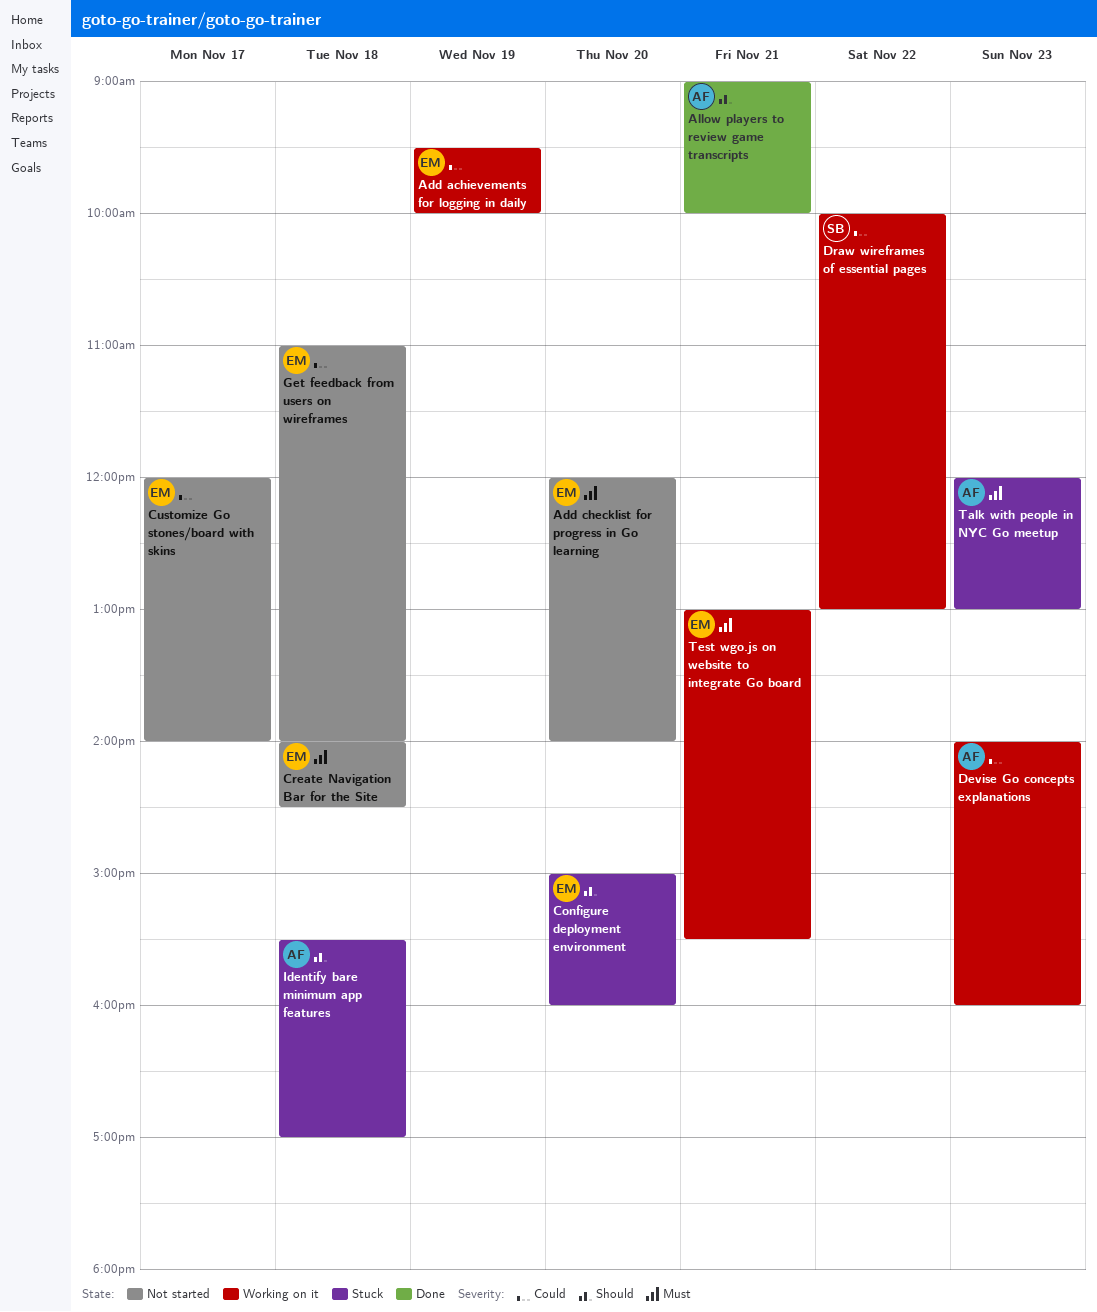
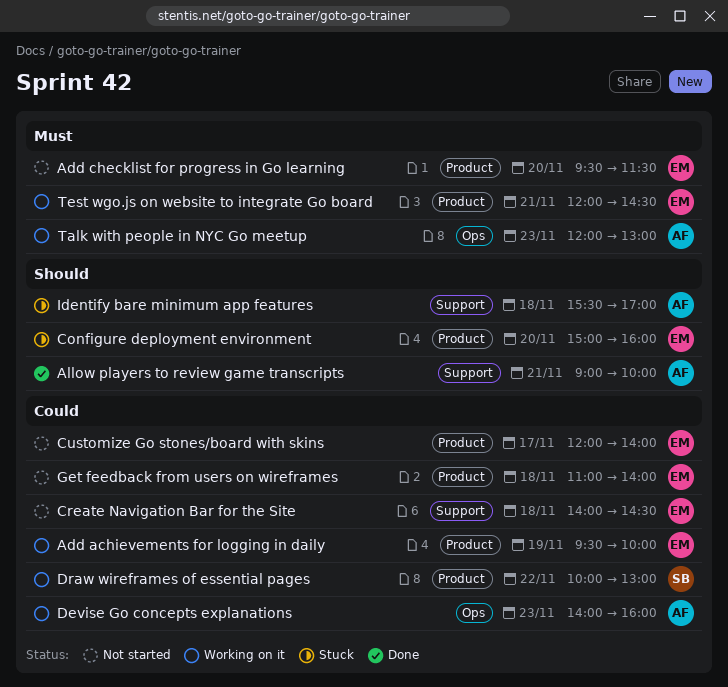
Add checklist for progress in Go learning, begins: 12:00 -> 09:30
Add checklist for progress in Go learning, ends: 14:00 -> 11:30
Create Navigation Bar for the Site, priority: Must -> Could
Talk with people in NYC Go meetup, status: Stuck -> Working on it
Test wgo.js on website to integrate Go board, begins: 13:00 -> 12:00
Test wgo.js on website to integrate Go board, ends: 15:30 -> 14:30

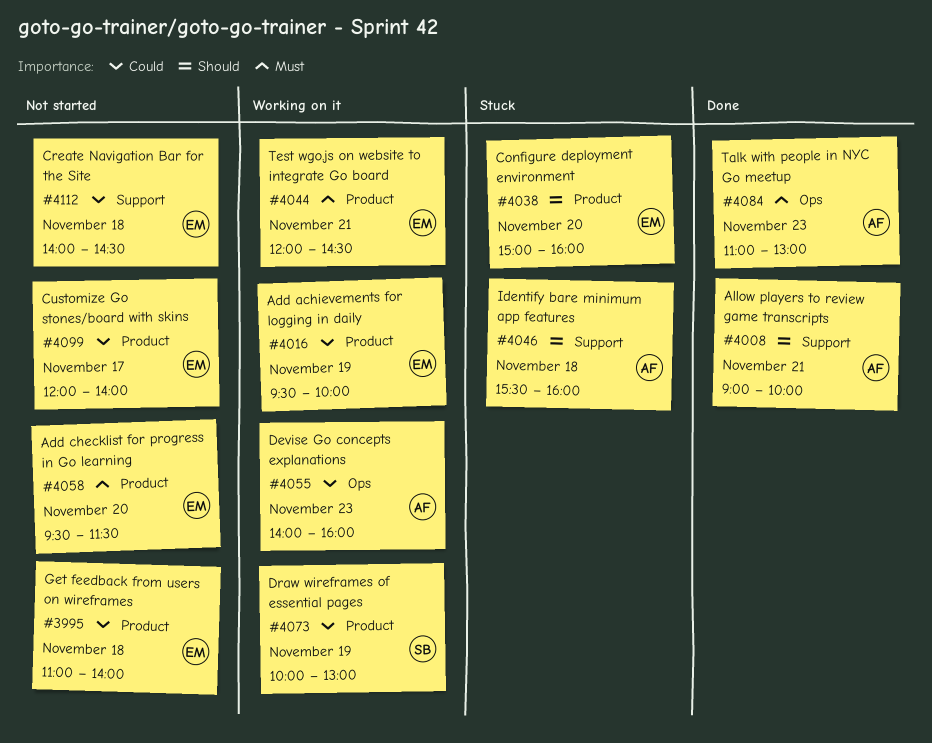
Draw wireframes of essential pages, day: Nov 22 -> Nov 19
Identify bare minimum app features, ends: 17:00 -> 16:00
Talk with people in NYC Go meetup, status: Working on it -> Done
Talk with people in NYC Go meetup, begins: 12:00 -> 11:00

